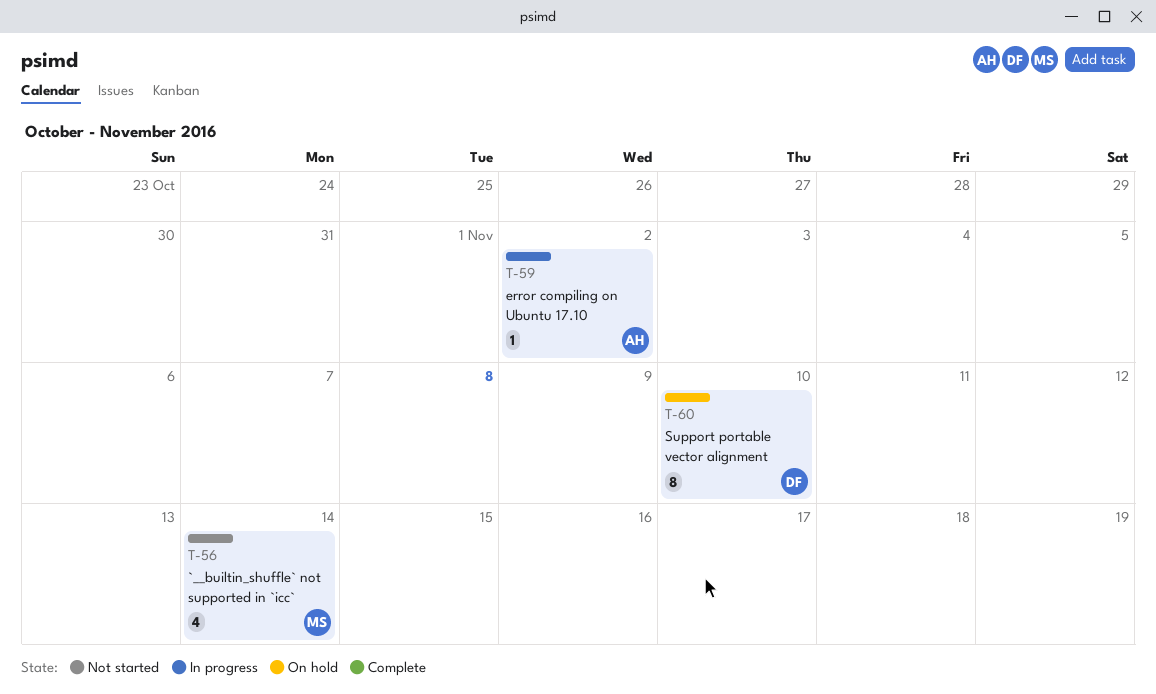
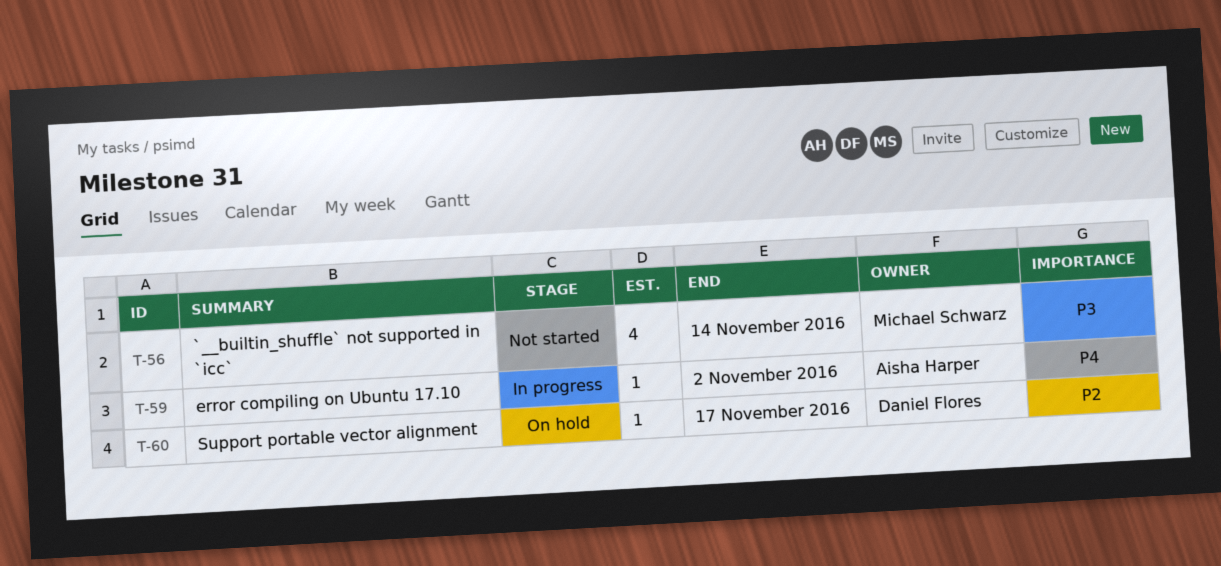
T-60, estimate: 8 -> 1
T-60, due: Nov 10 -> Nov 17

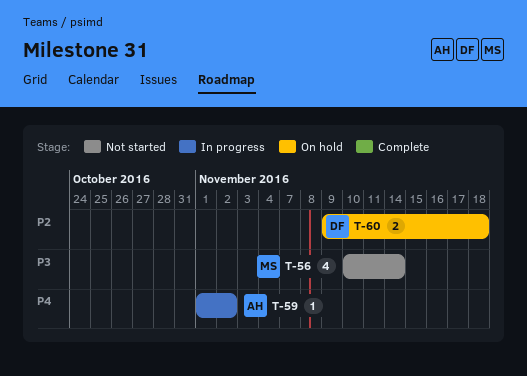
T-60, estimate: 1 -> 2
T-60, due: Nov 17 -> Nov 18

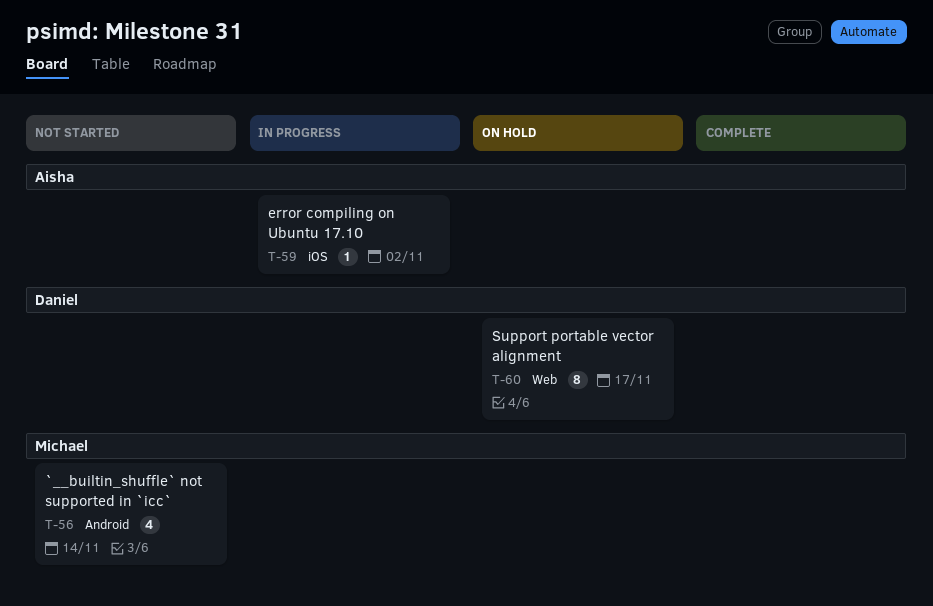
T-60, estimate: 2 -> 8
T-60, due: Nov 18 -> Nov 17

